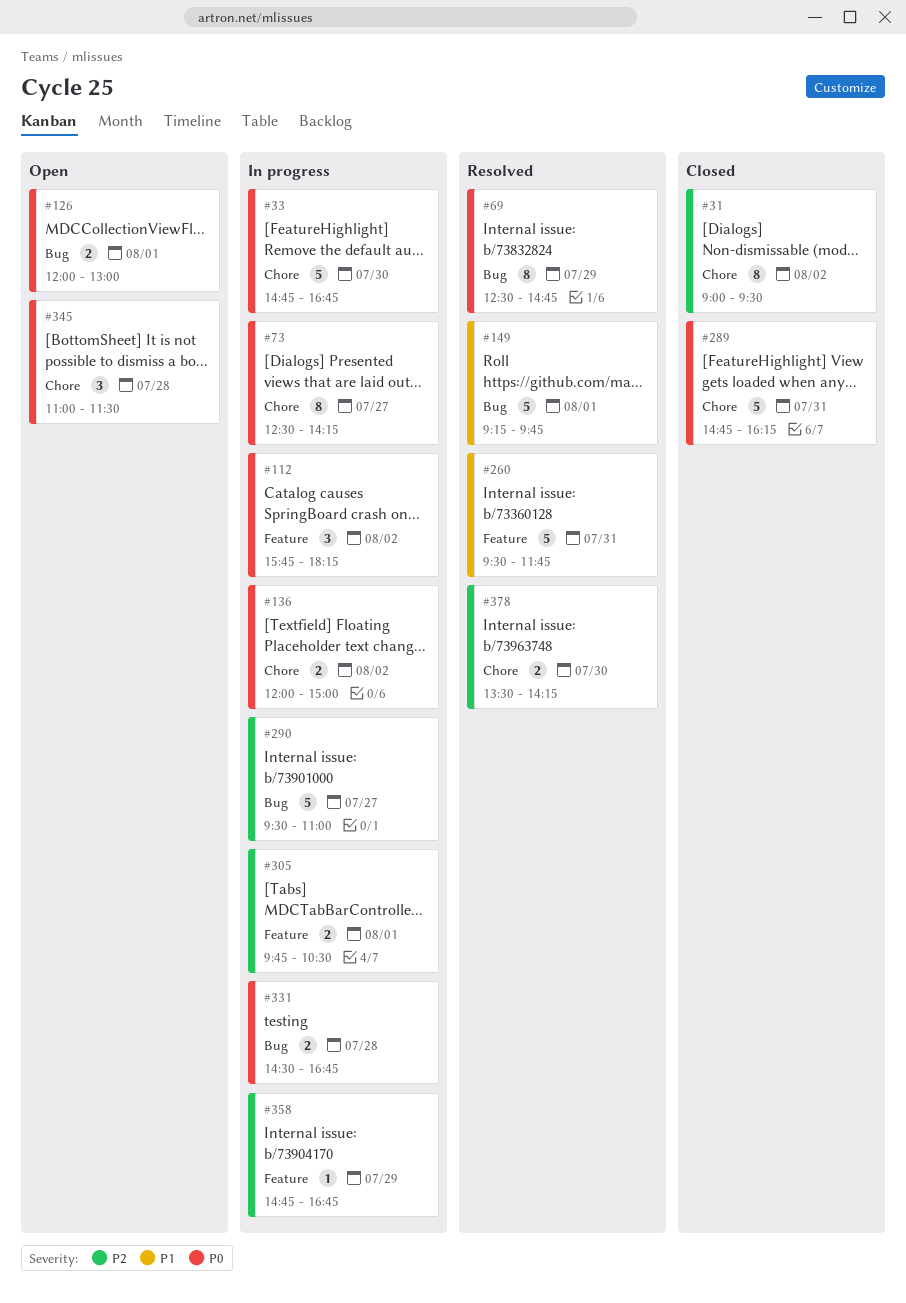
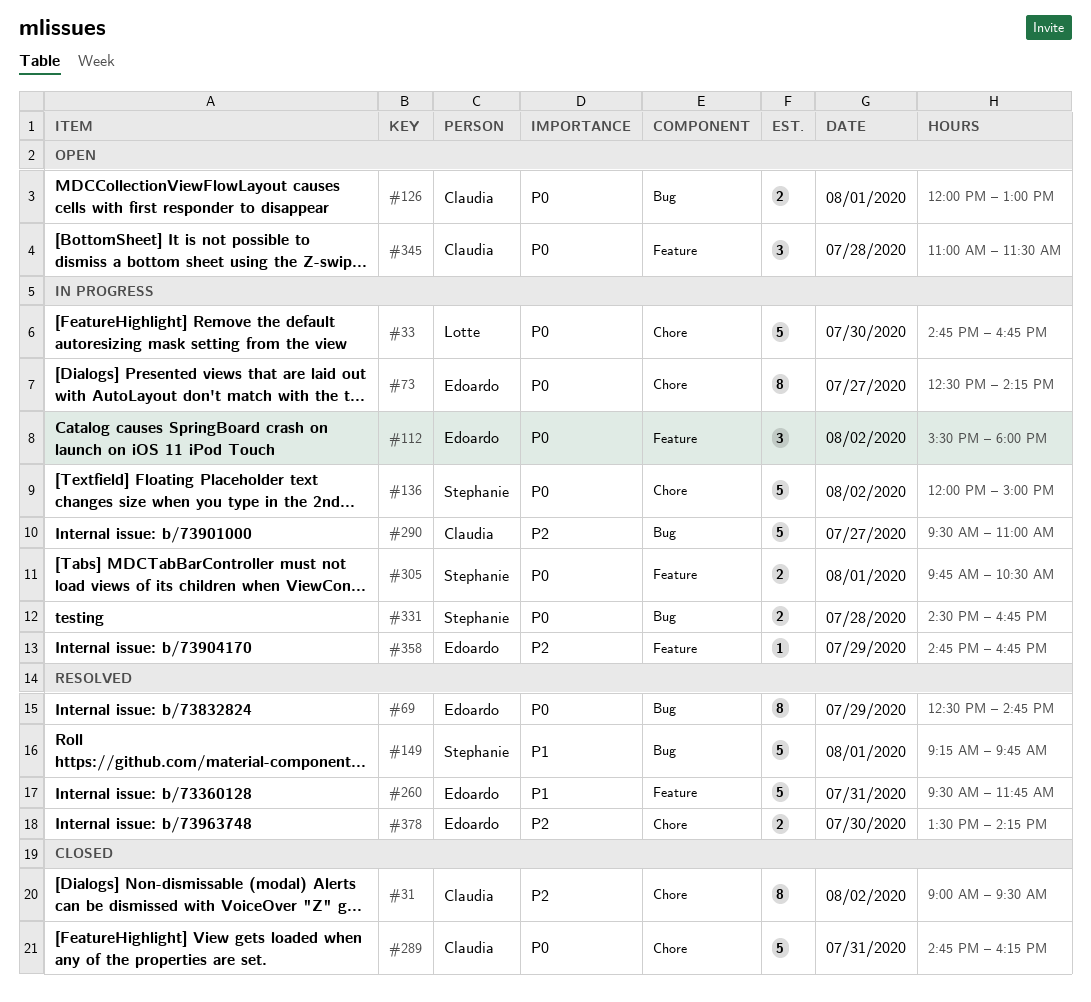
#112, begins: 15:45 -> 15:30
#112, ends: 18:15 -> 18:00
#136, estimate: 2 -> 5
#305, priority: P2 -> P0
#345, label: Chore -> Feature

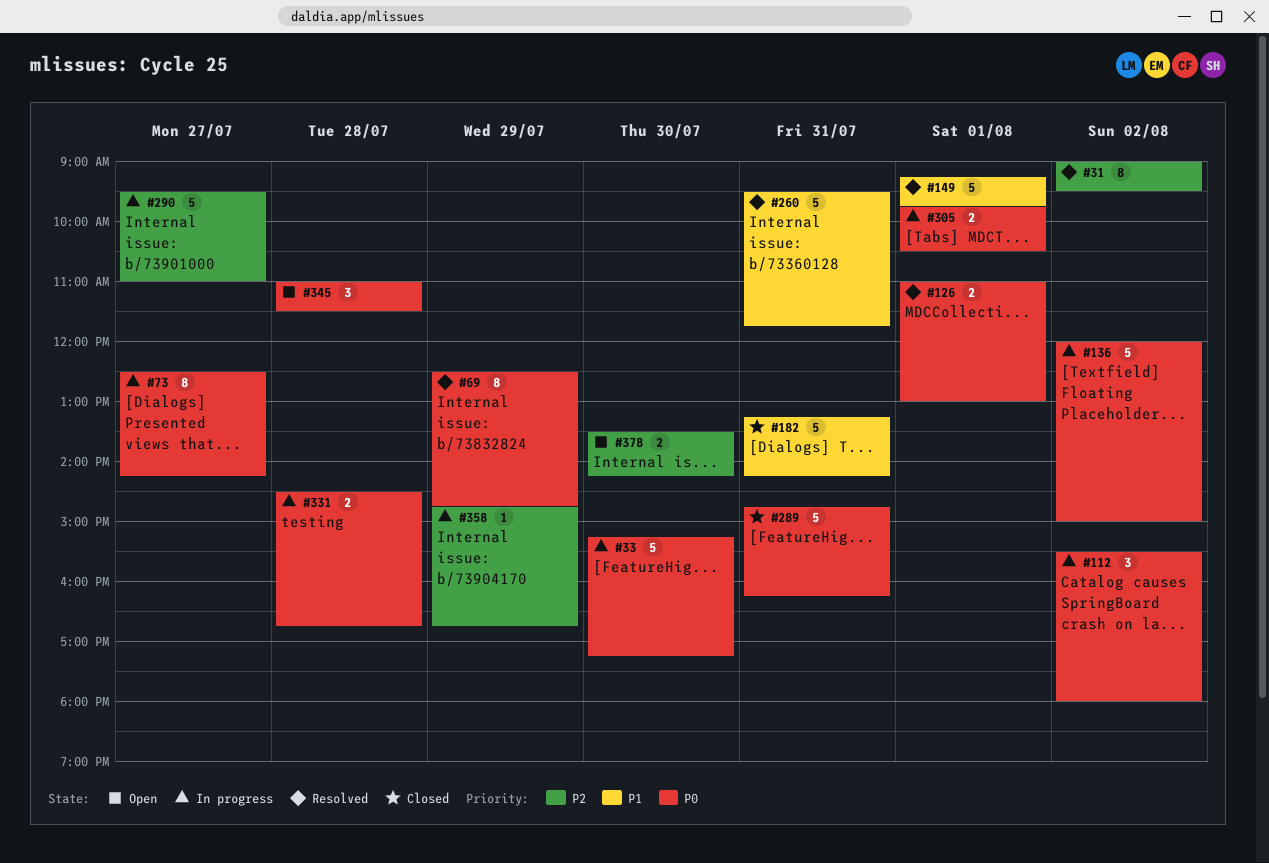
#31, status: Closed -> Resolved
#33, begins: 14:45 -> 15:15
#33, ends: 16:45 -> 17:15
#126, status: Open -> Resolved
#126, begins: 12:00 -> 11:00
#182: none -> present
#378, status: Resolved -> Open

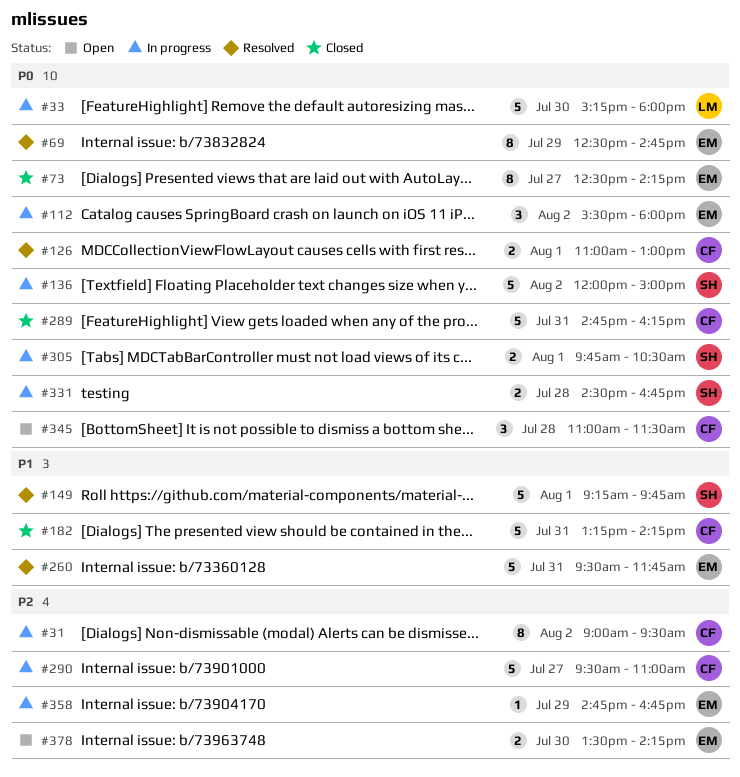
#31, status: Resolved -> In progress
#33, ends: 17:15 -> 18:00
#73, status: In progress -> Closed

